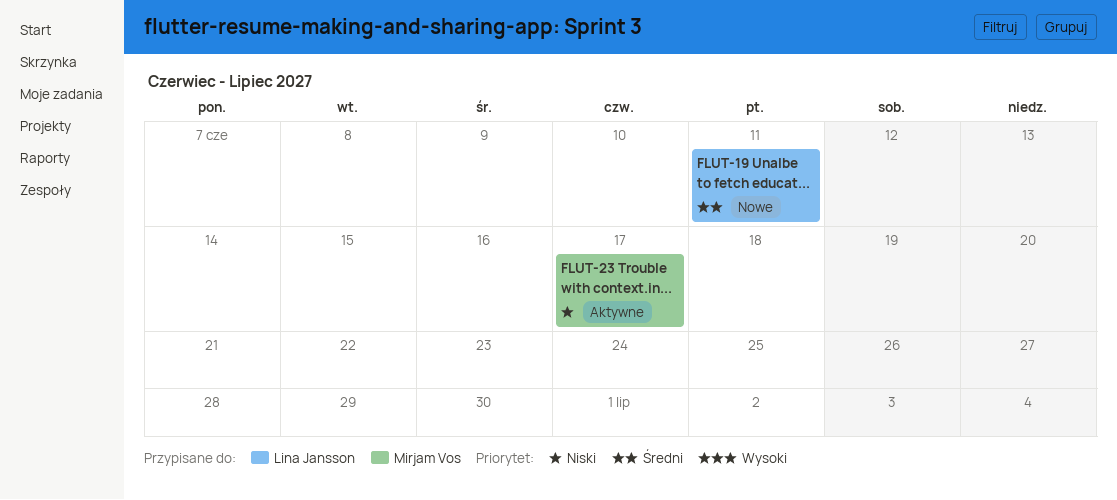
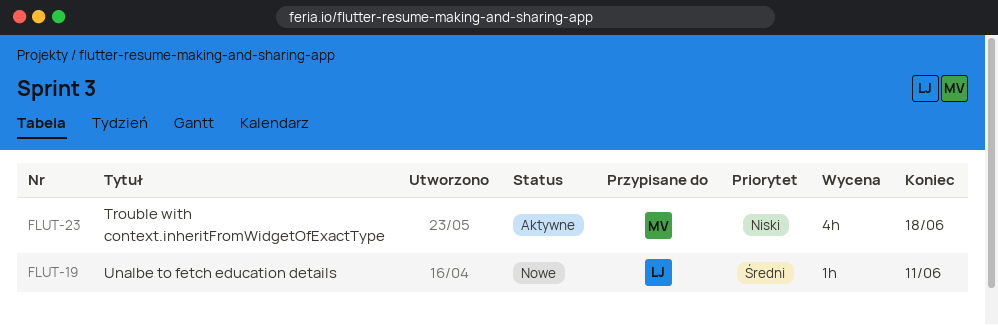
FLUT-23, due: Jun 17 -> Jun 18

